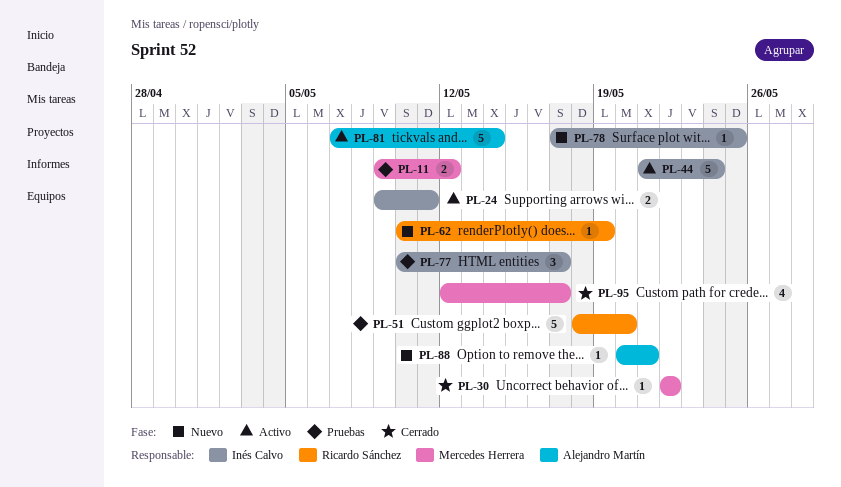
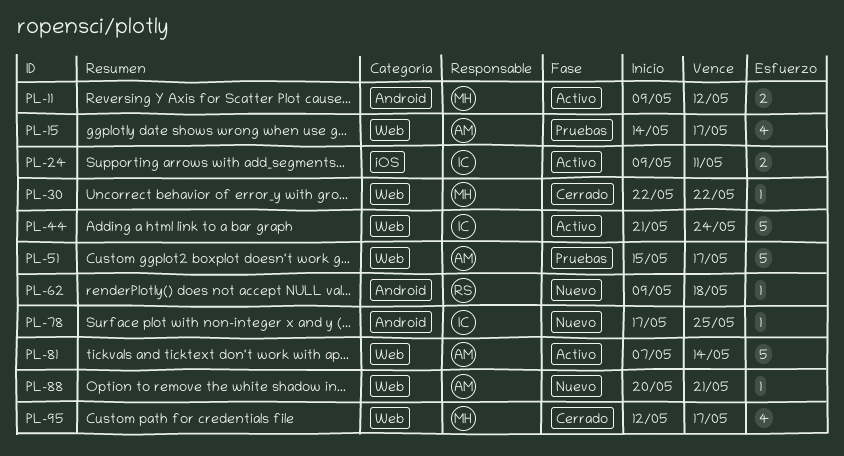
PL-11, status: Pruebas -> Activo
PL-15: none -> present
PL-51, owner: Ricardo Sánchez -> Alejandro Martín
PL-51, start: May 18 -> May 15
PL-51, due: May 20 -> May 17
PL-62, start: May 10 -> May 9
PL-62, due: May 19 -> May 18
PL-77: present -> none

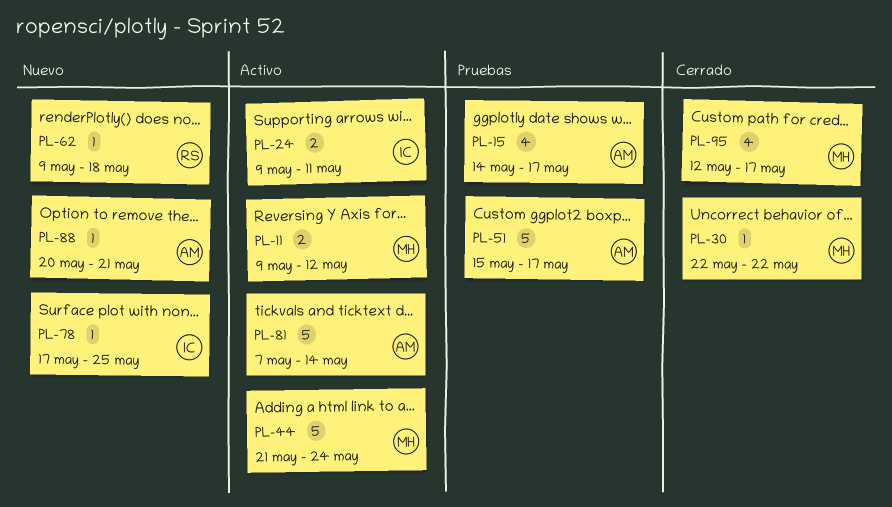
PL-44, owner: IC -> MH

